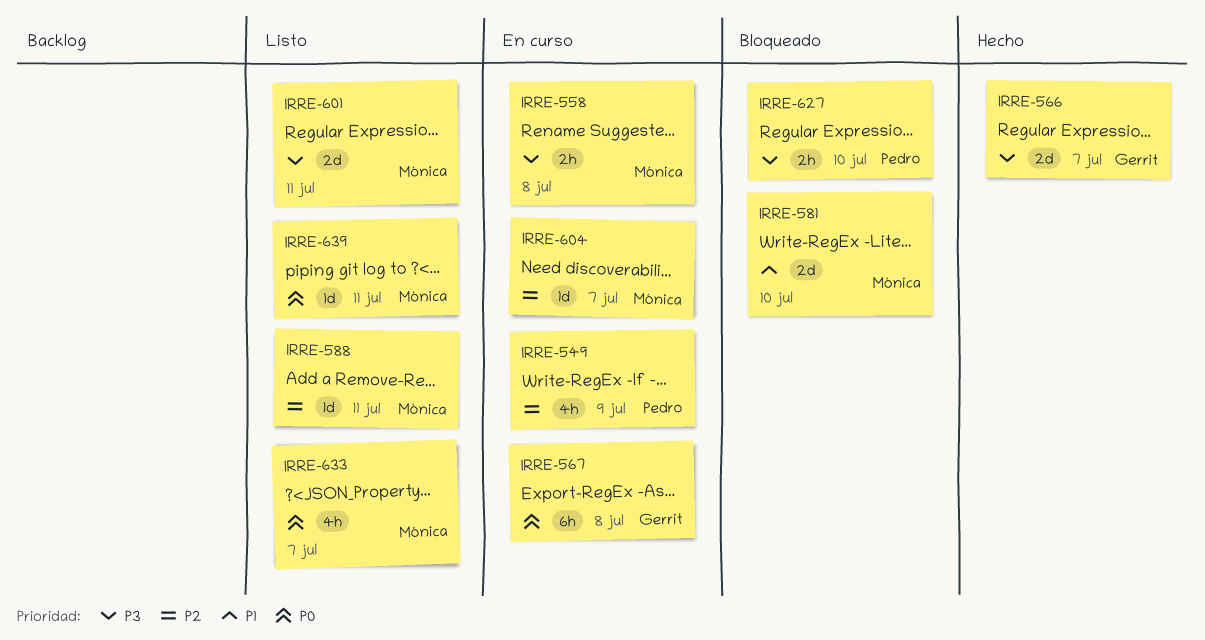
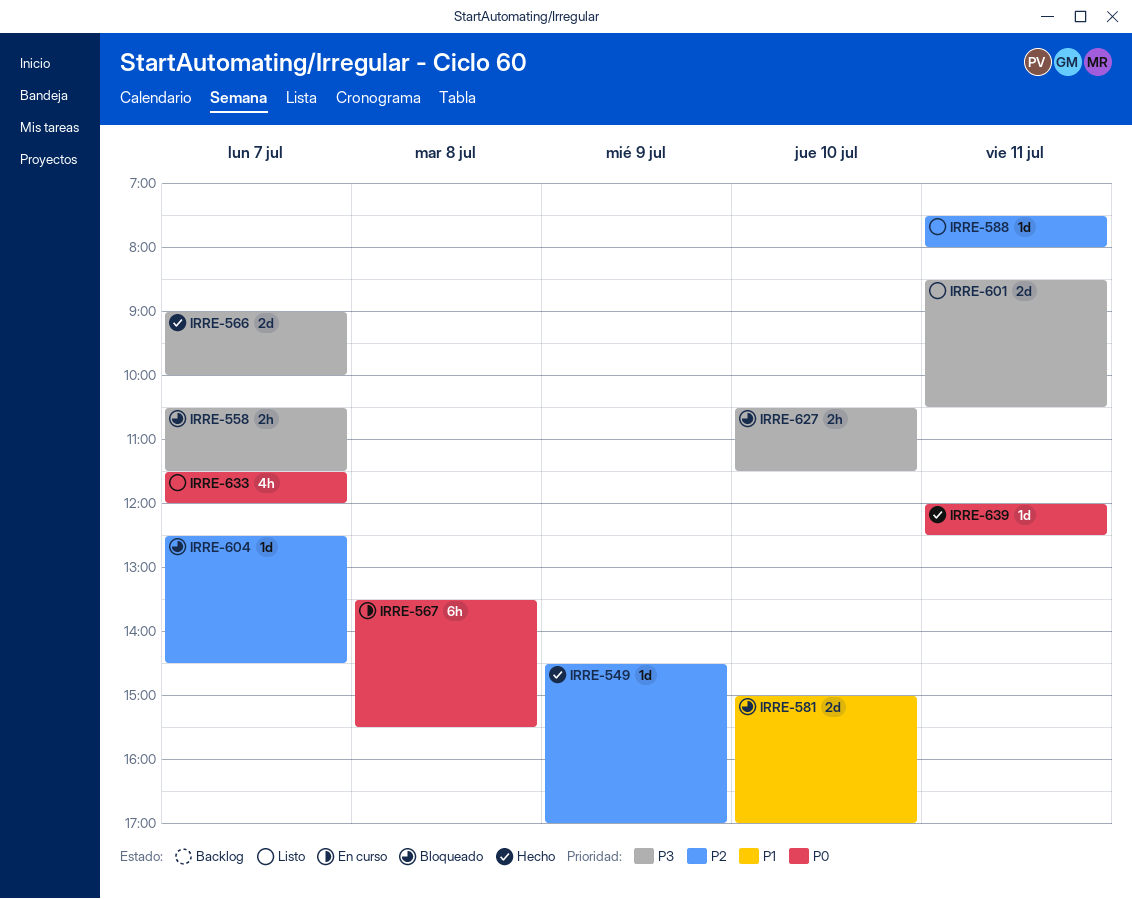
IRRE-549, status: En curso -> Hecho
IRRE-549, estimate: 4h -> 1d
IRRE-558, status: En curso -> Bloqueado
IRRE-558, day: Jul 8 -> Jul 7
IRRE-604, status: En curso -> Bloqueado
IRRE-639, status: Listo -> Hecho

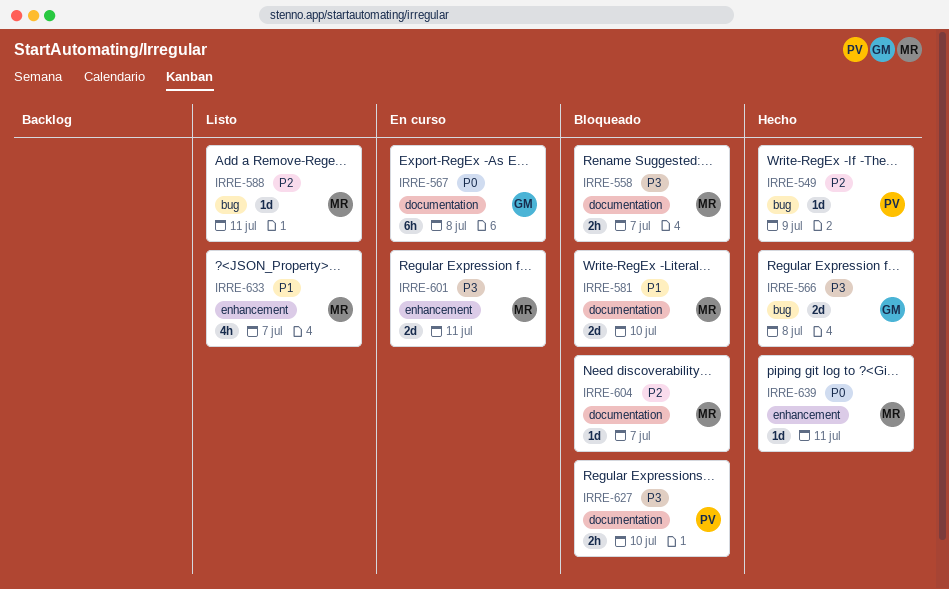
IRRE-566, day: Jul 7 -> Jul 8
IRRE-601, status: Listo -> En curso
IRRE-633, priority: P0 -> P1

